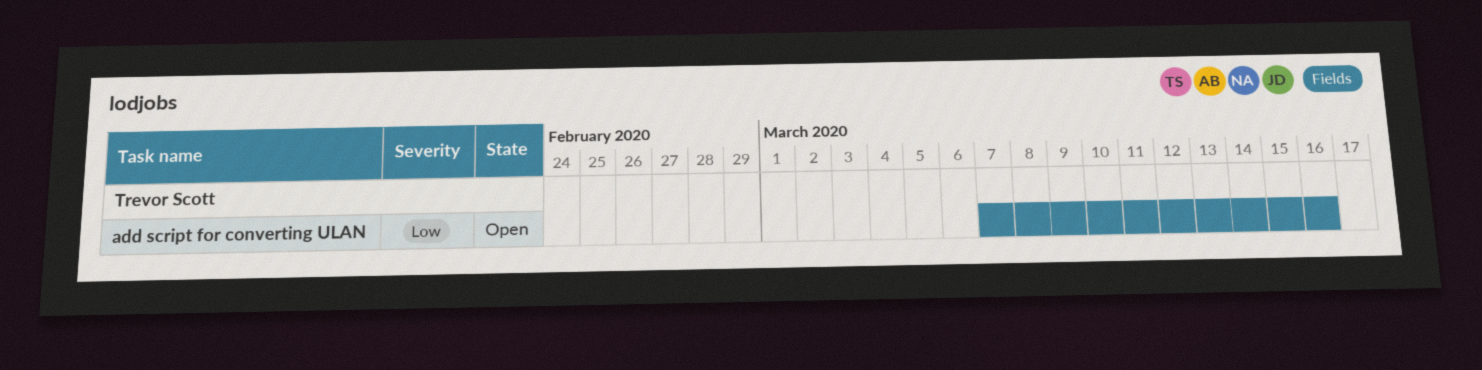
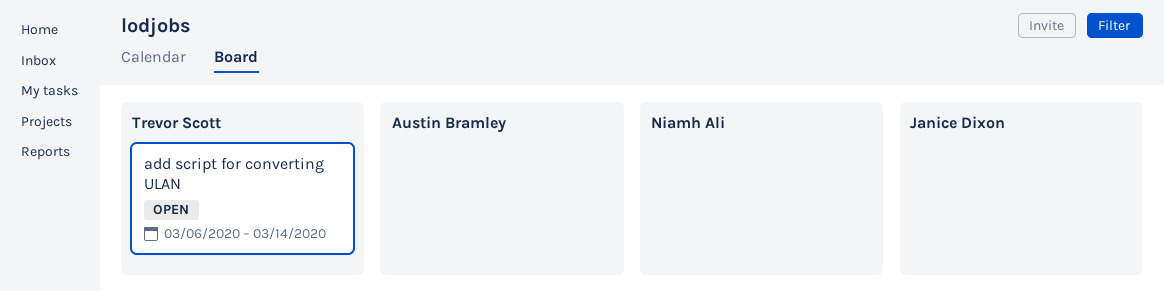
add script for converting ULAN, start: Mar 7 -> Mar 6
add script for converting ULAN, due: Mar 16 -> Mar 14

